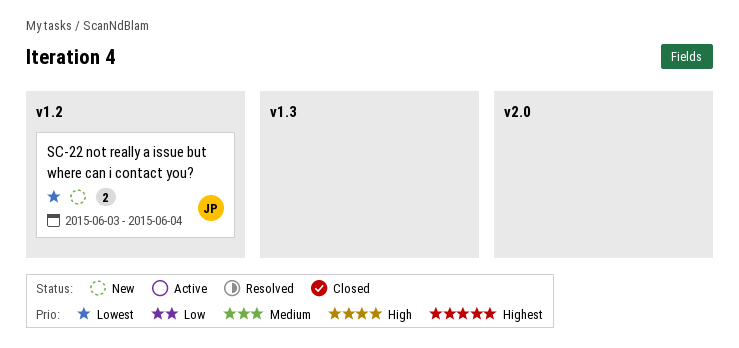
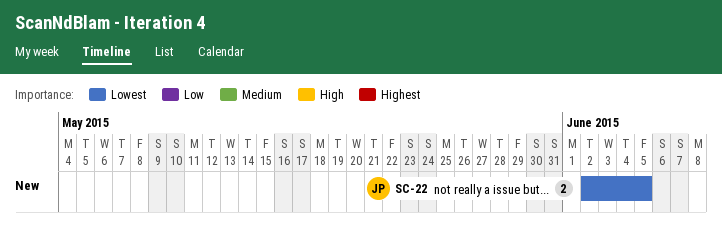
SC-22, start: Jun 3 -> Jun 2
SC-22, due: Jun 4 -> Jun 5

